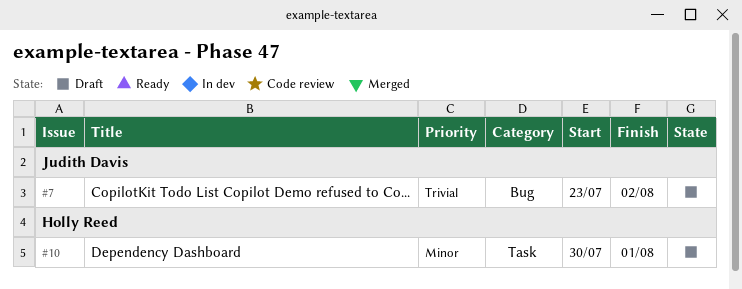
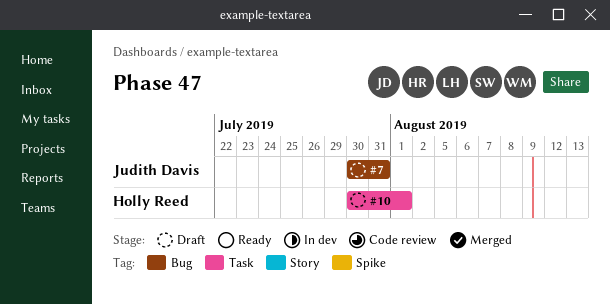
#7, start: Jul 23 -> Jul 30
#7, due: Aug 2 -> Jul 31

